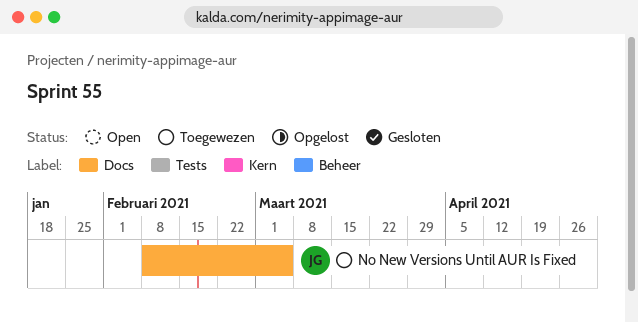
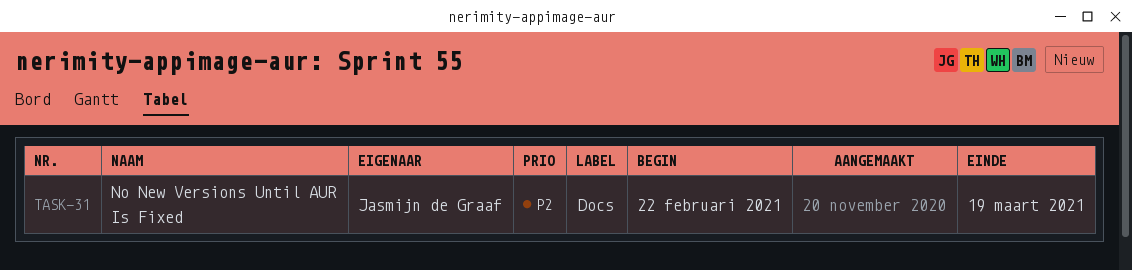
No New Versions Until AUR Is Fixed, start: Feb 8 -> Feb 22
No New Versions Until AUR Is Fixed, due: Mar 5 -> Mar 19

